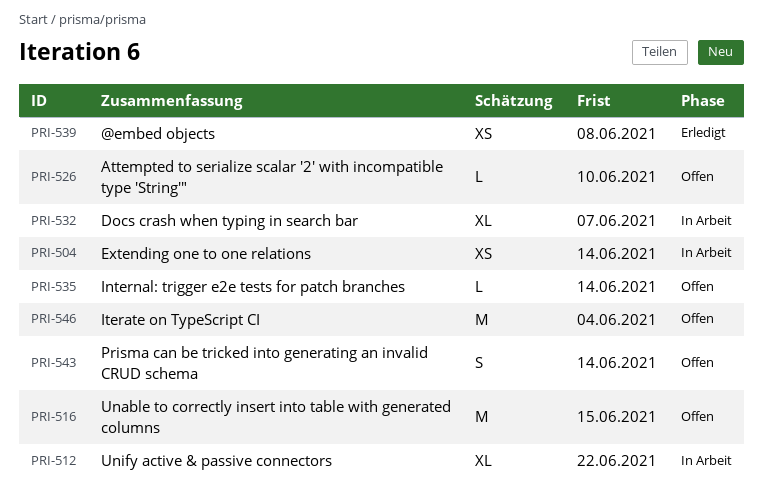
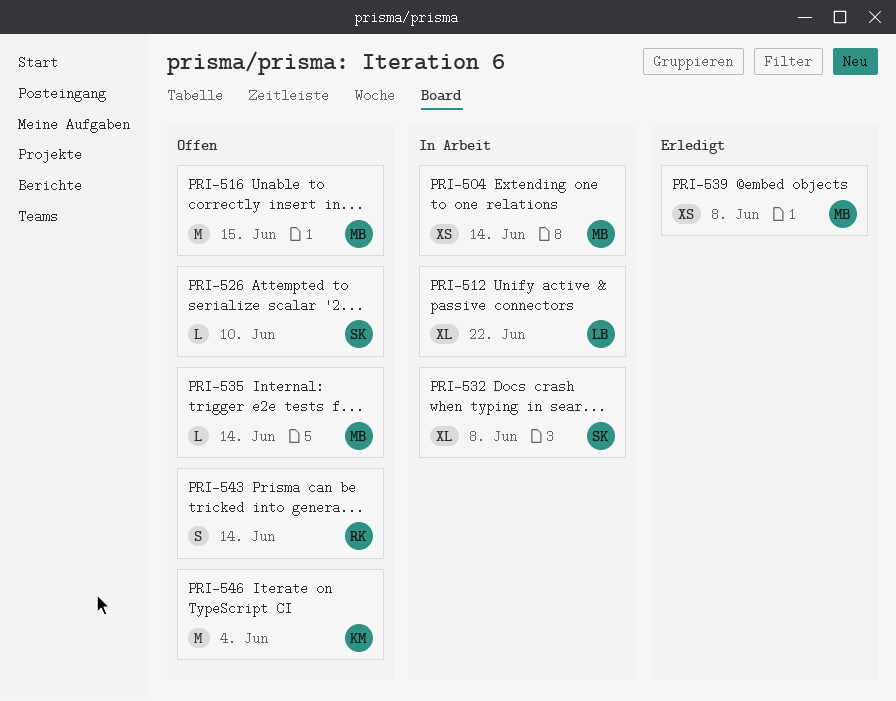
PRI-532, due: Jun 7 -> Jun 8

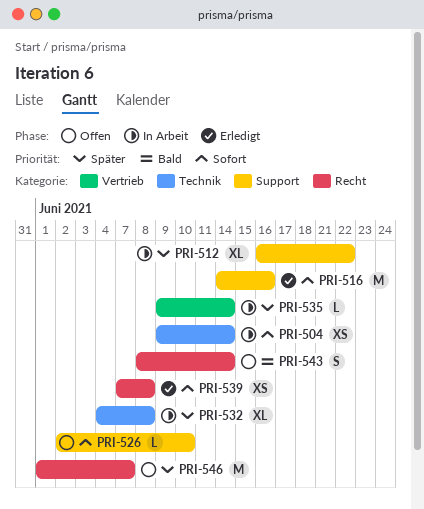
PRI-516, status: Offen -> Erledigt
PRI-516, due: Jun 15 -> Jun 16
PRI-535, status: Offen -> In Arbeit
PRI-546, due: Jun 4 -> Jun 7

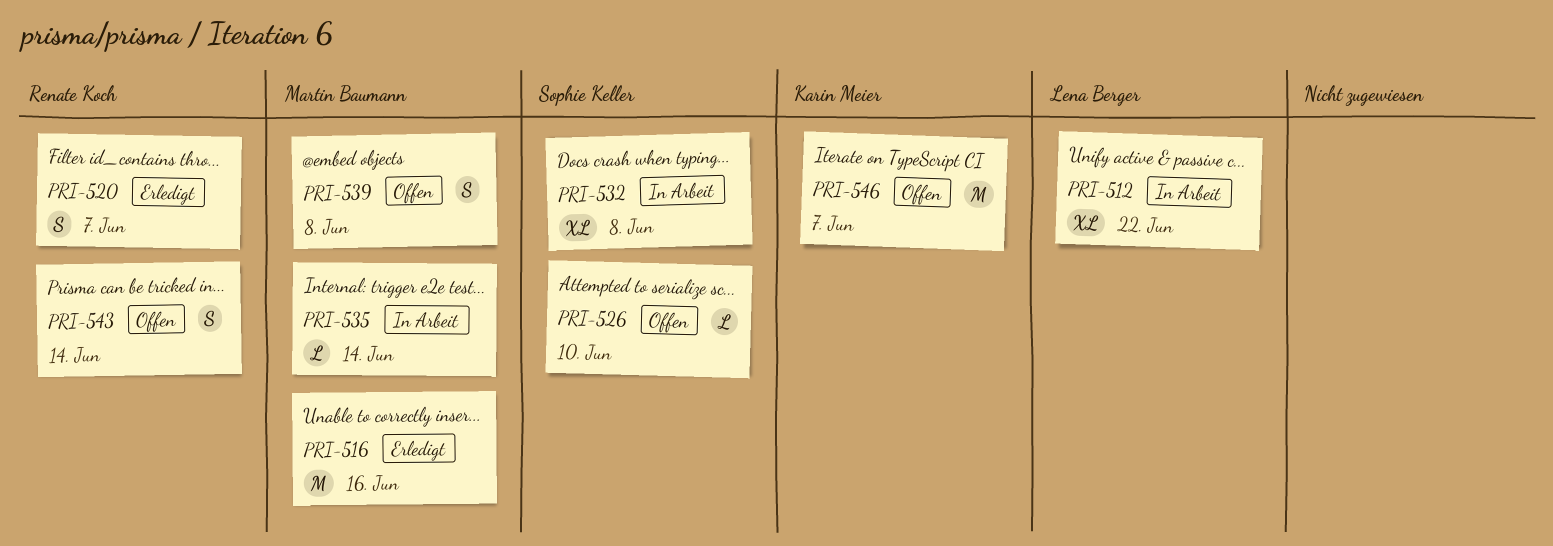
PRI-504: present -> none
PRI-520: none -> present
PRI-539, status: Erledigt -> Offen
PRI-539, estimate: XS -> S

